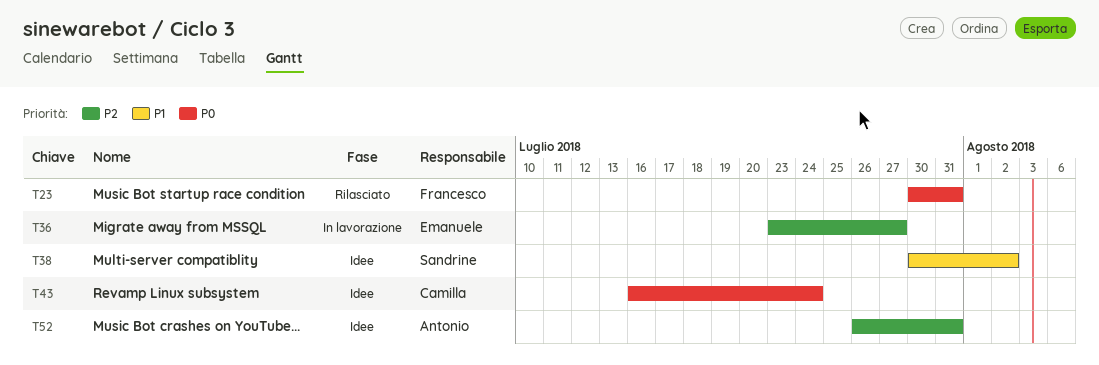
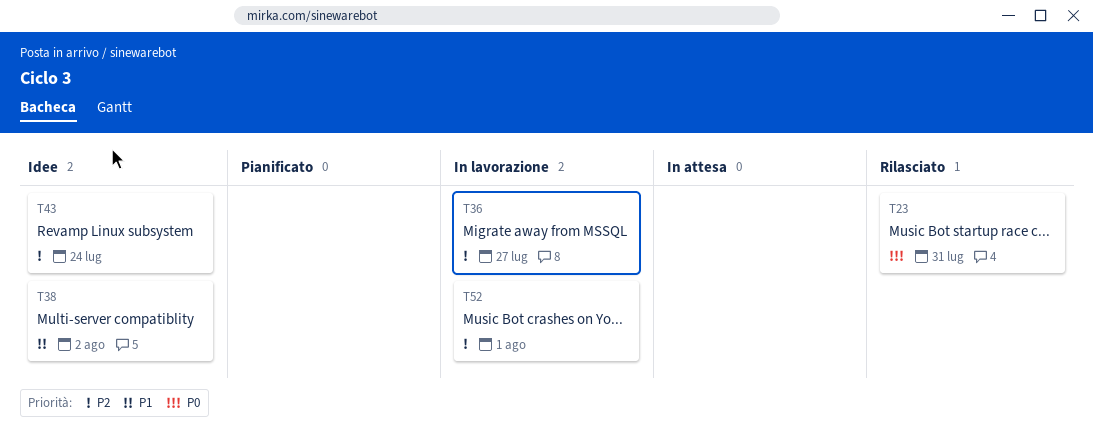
T43, priority: P0 -> P2
T52, status: Idee -> In lavorazione
T52, due: Jul 31 -> Aug 1

